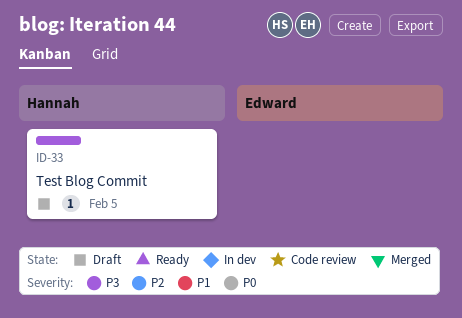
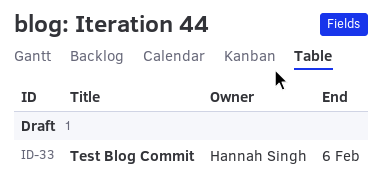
ID-33, due: Feb 5 -> Feb 6

